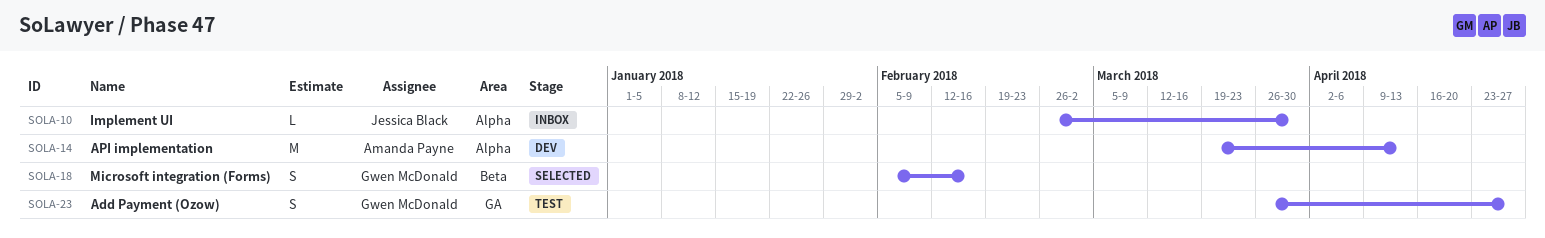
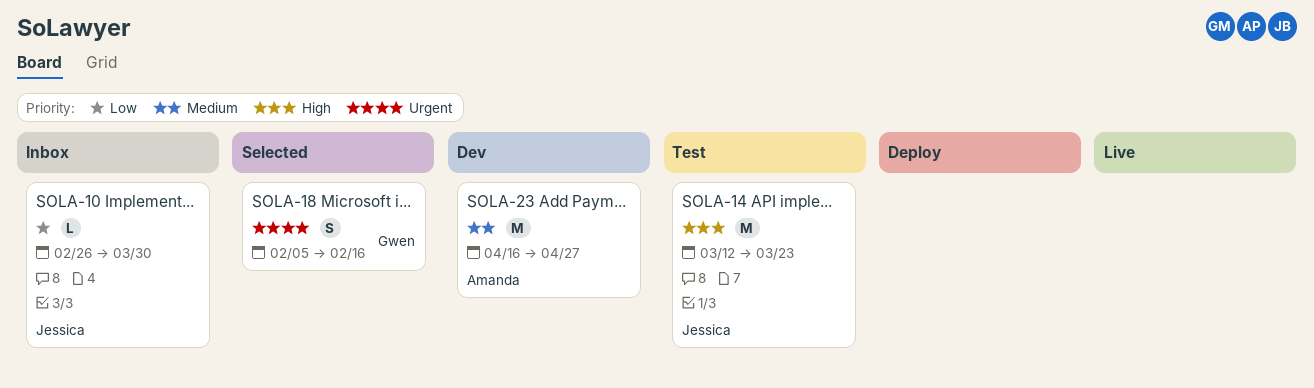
SOLA-14, status: Dev -> Test
SOLA-14, owner: Amanda Payne -> Jessica Black
SOLA-14, start: Mar 19 -> Mar 12
SOLA-14, due: Apr 13 -> Mar 23
SOLA-23, status: Test -> Dev
SOLA-23, owner: Gwen McDonald -> Amanda Payne
SOLA-23, estimate: S -> M
SOLA-23, start: Mar 26 -> Apr 16

